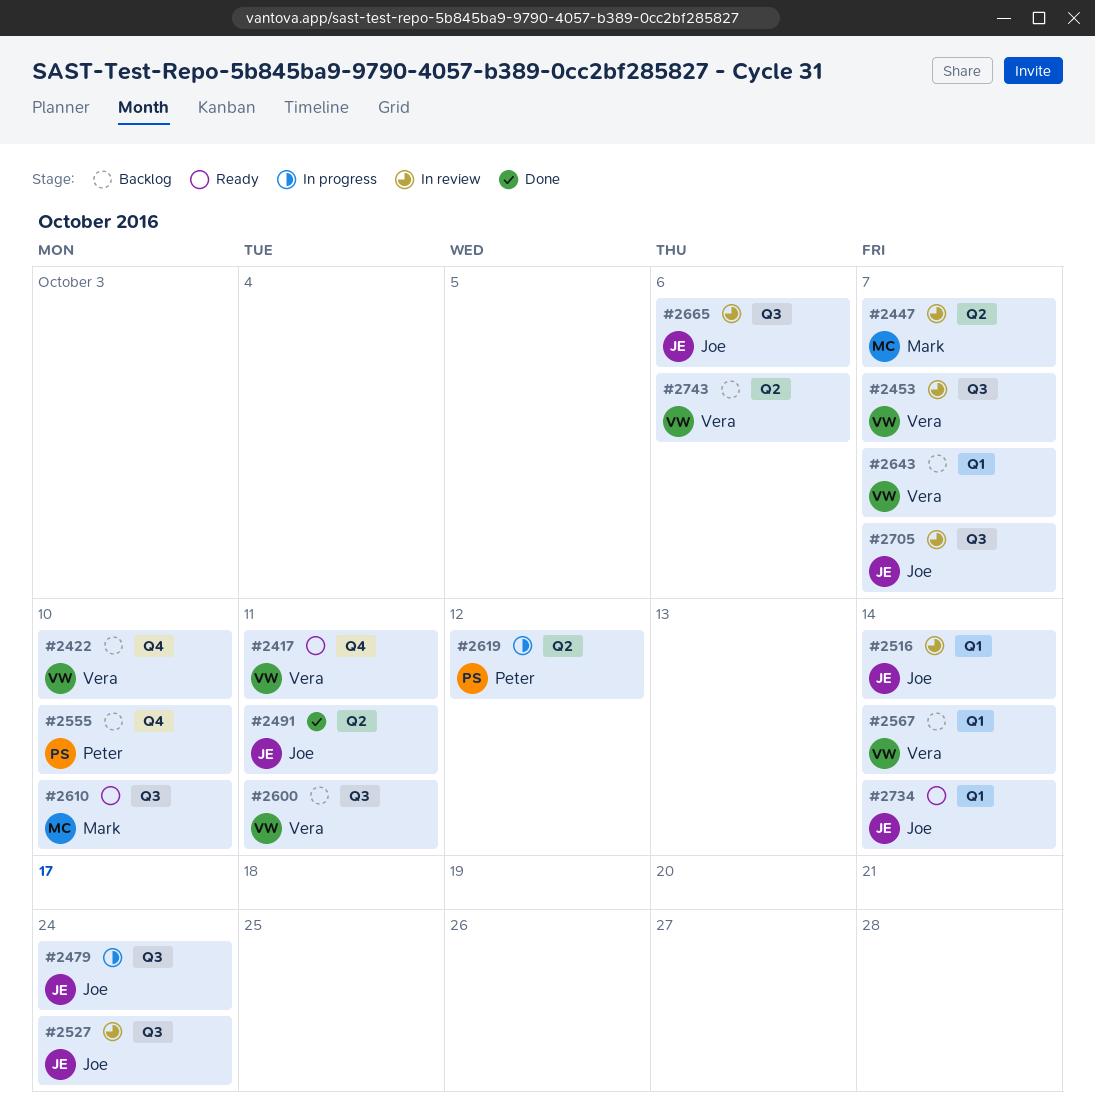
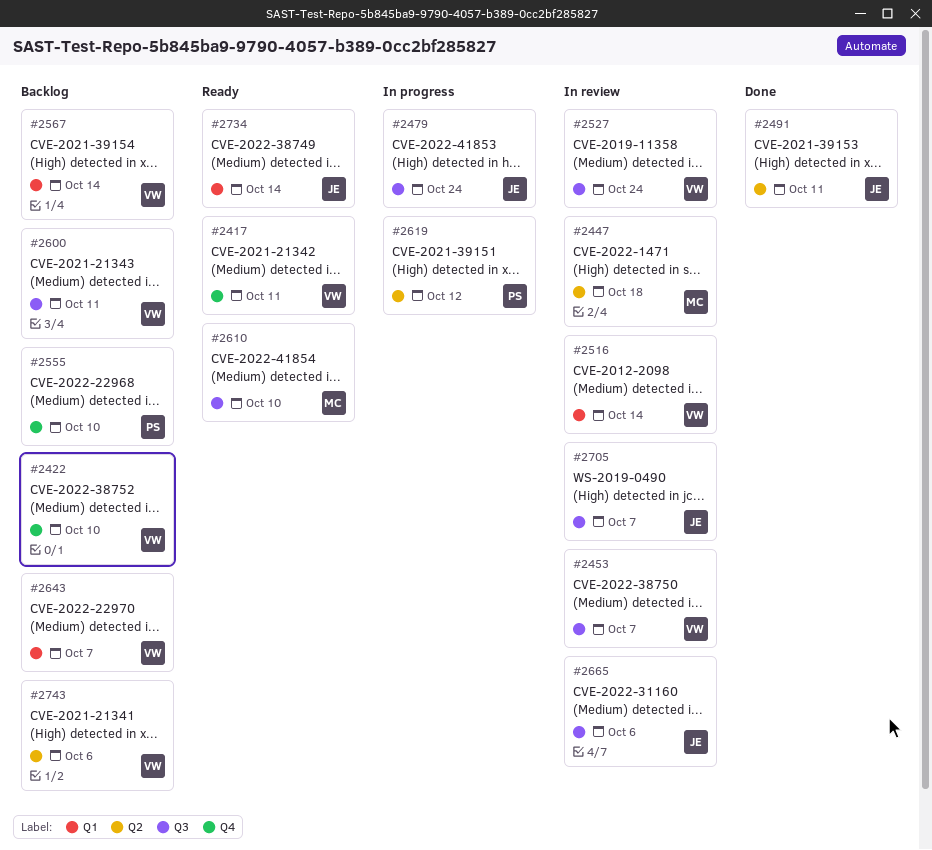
#2447, due: Oct 7 -> Oct 18
#2516, owner: Joe -> Vera
#2527, owner: Joe -> Vera

